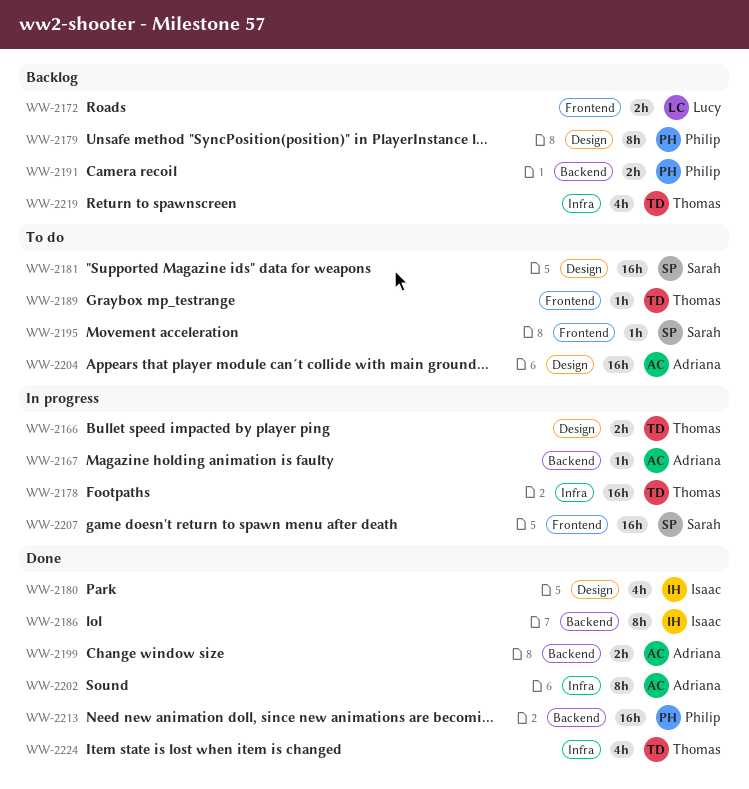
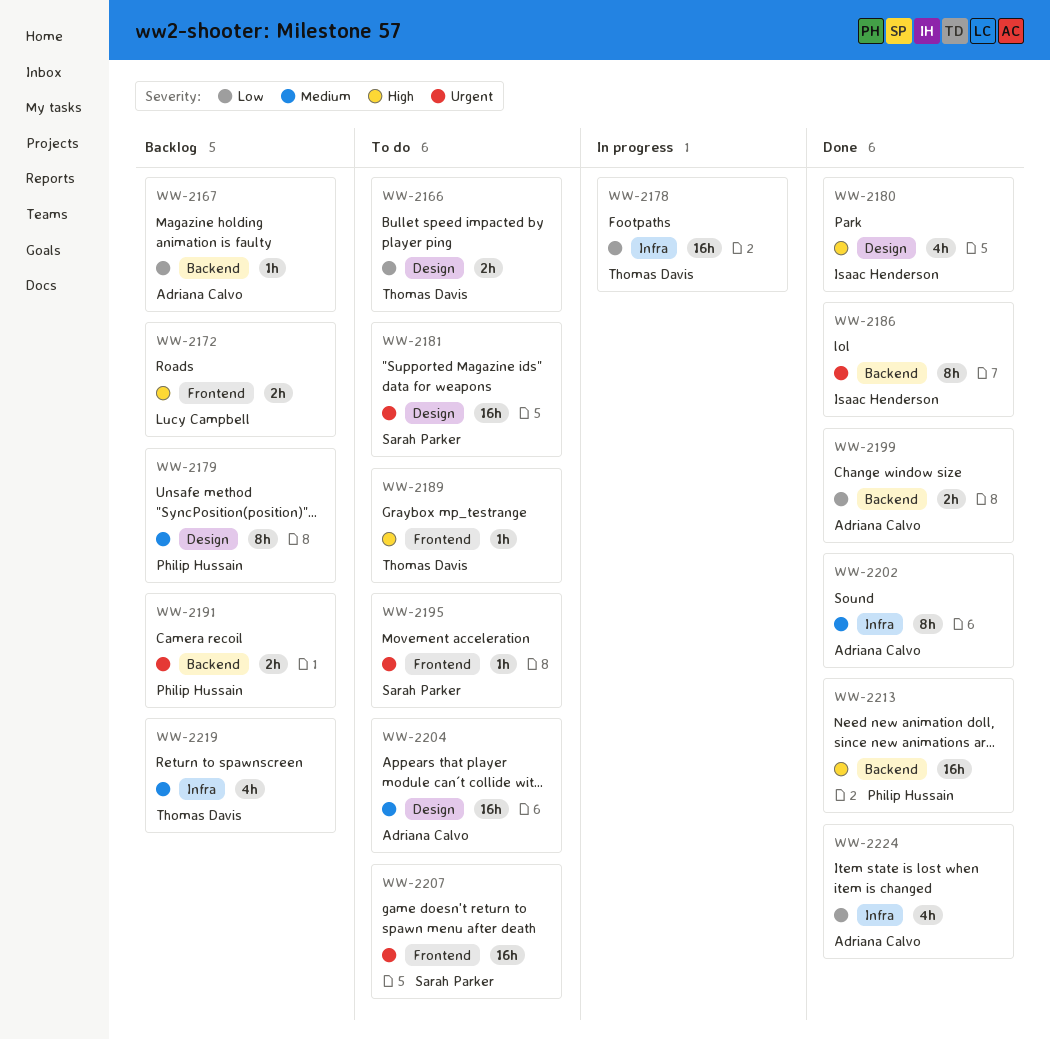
WW-2166, status: In progress -> To do
WW-2167, status: In progress -> Backlog
WW-2207, status: In progress -> To do
WW-2224, owner: Thomas Davis -> Adriana Calvo

